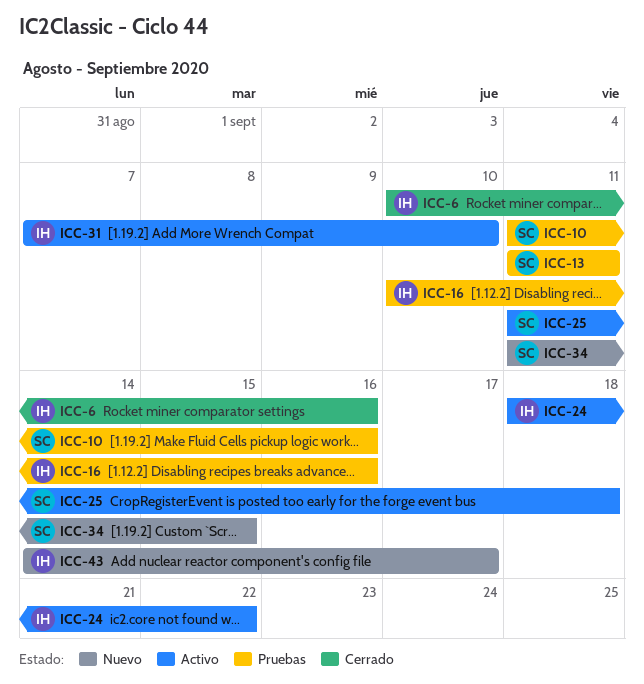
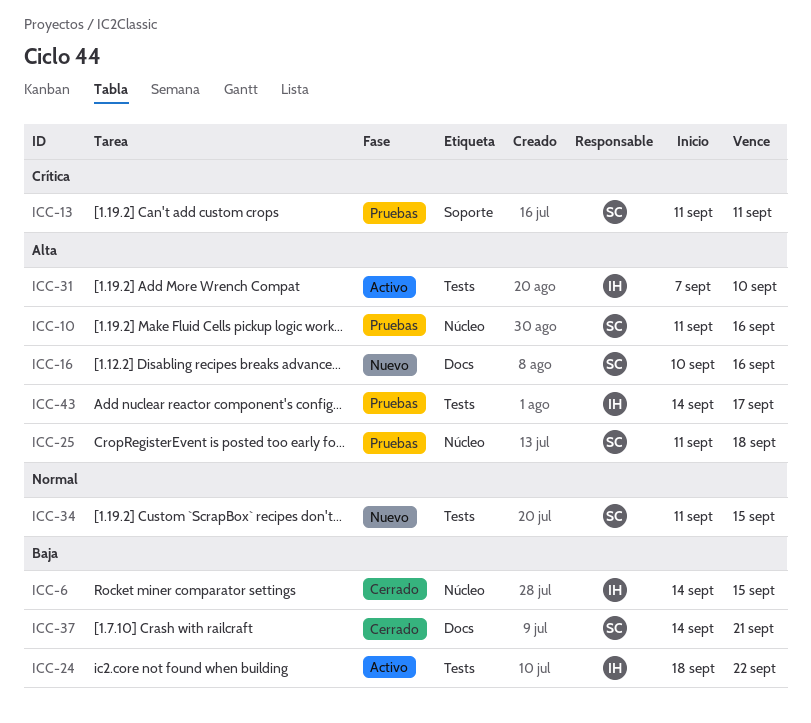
ICC-6, start: Sep 10 -> Sep 14
ICC-6, due: Sep 16 -> Sep 15
ICC-16, status: Pruebas -> Nuevo
ICC-16, owner: IH -> SC
ICC-25, status: Activo -> Pruebas
ICC-37: none -> present
ICC-43, status: Nuevo -> Pruebas

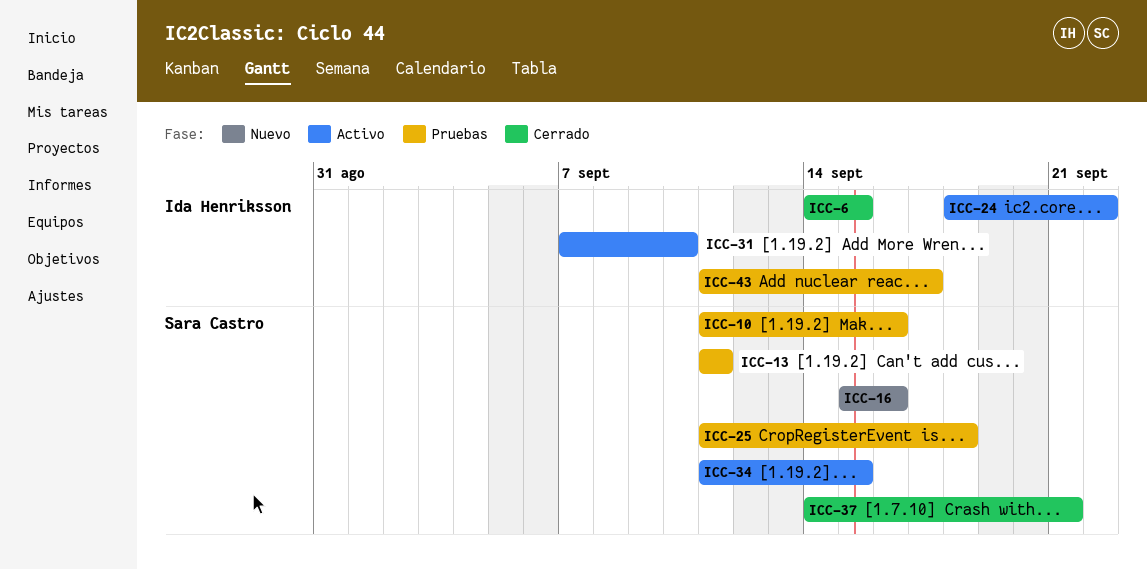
ICC-16, start: Sep 10 -> Sep 15
ICC-34, status: Nuevo -> Activo
ICC-43, start: Sep 14 -> Sep 11

